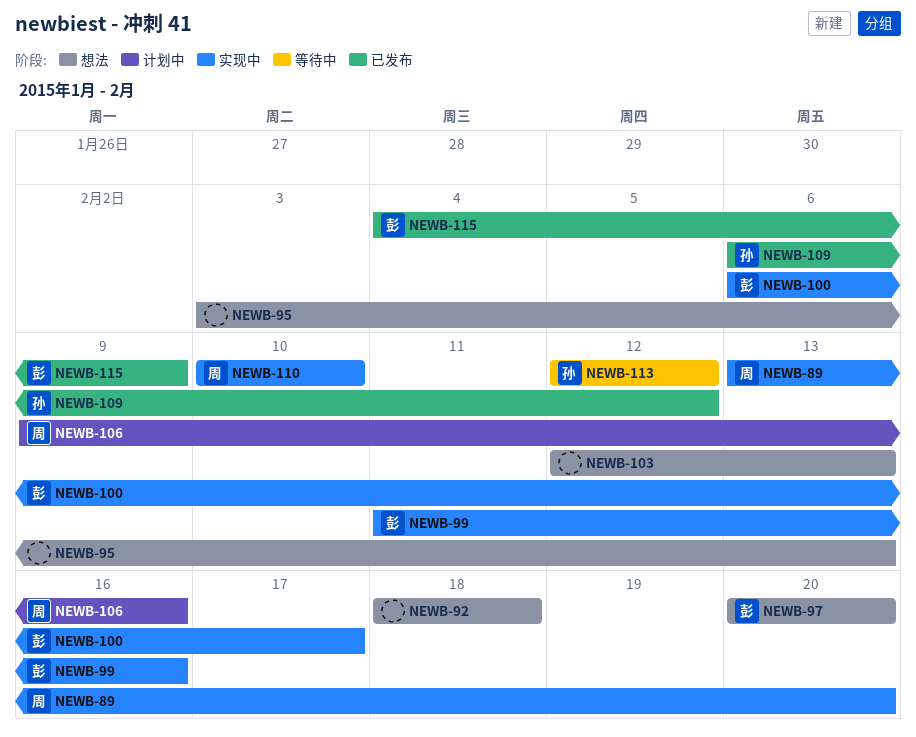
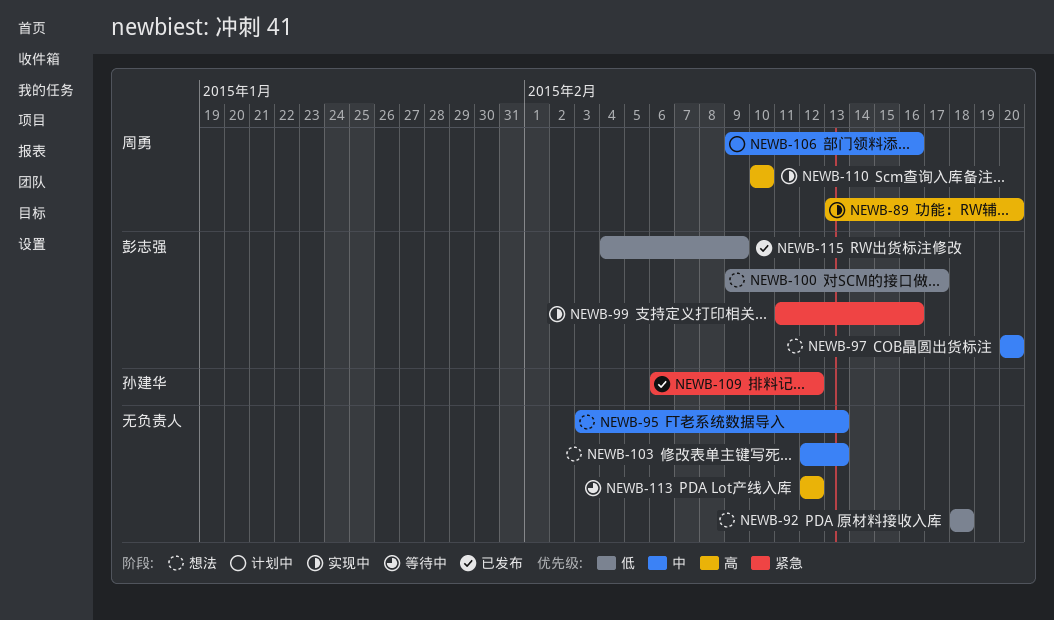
NEWB-100, status: 实现中 -> 想法
NEWB-100, start: Feb 6 -> Feb 9
NEWB-113, owner: 孙建华 -> none

